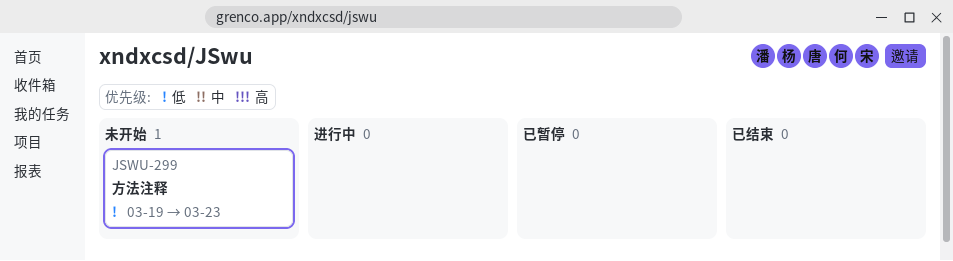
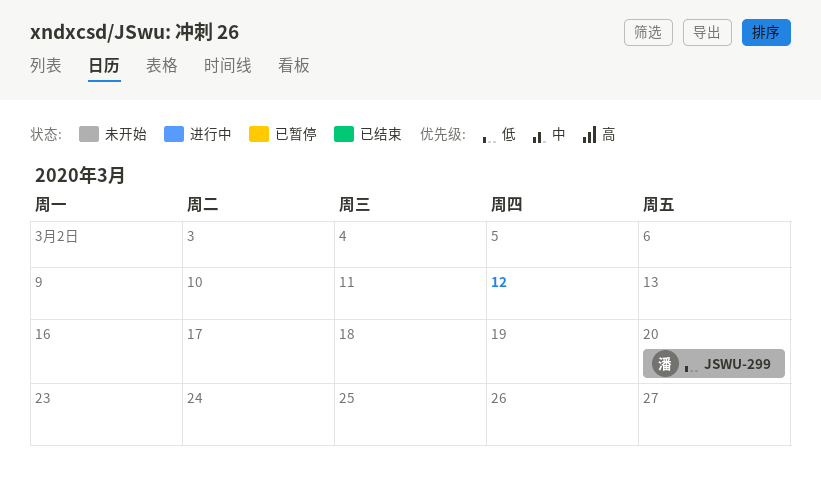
JSWU-299, start: Mar 19 -> Mar 20
JSWU-299, due: Mar 23 -> Mar 20

